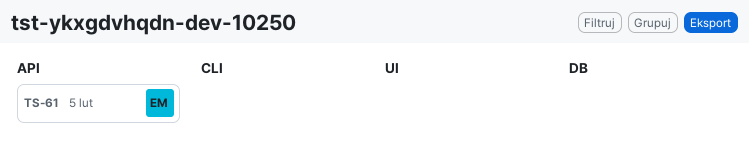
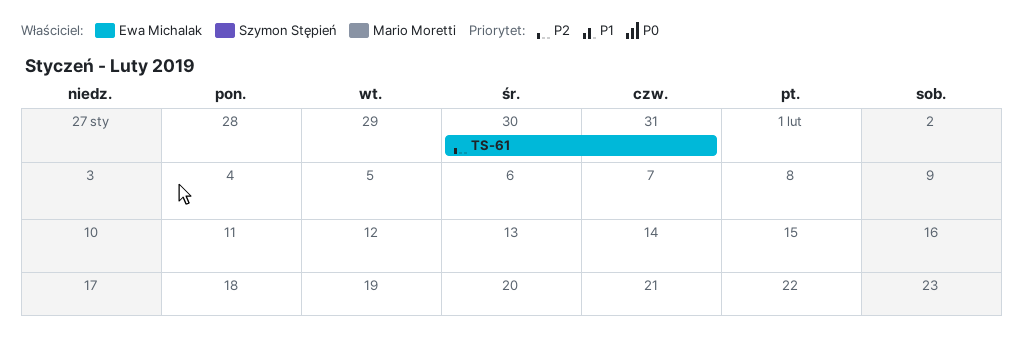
TS-61, due: Feb 5 -> Jan 31

